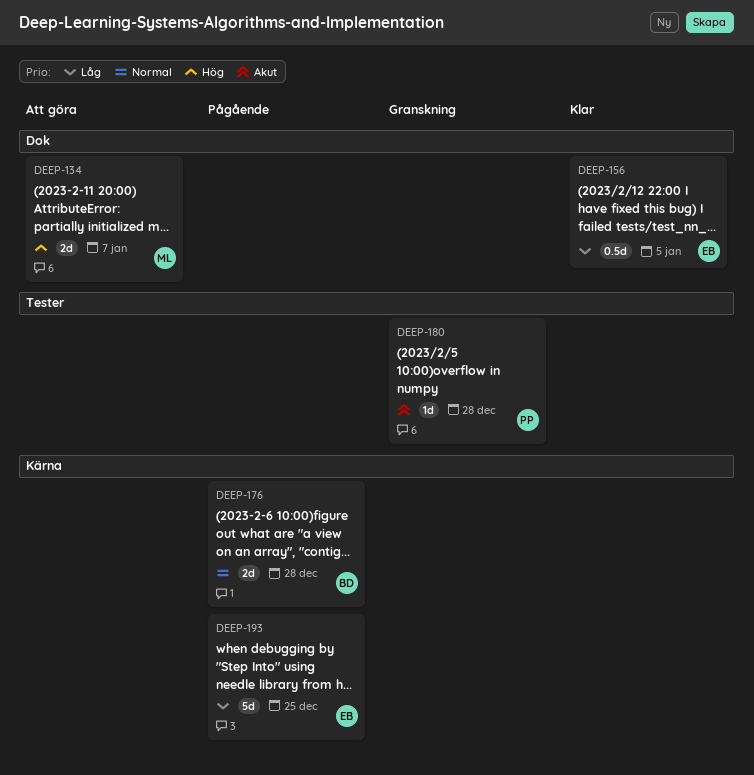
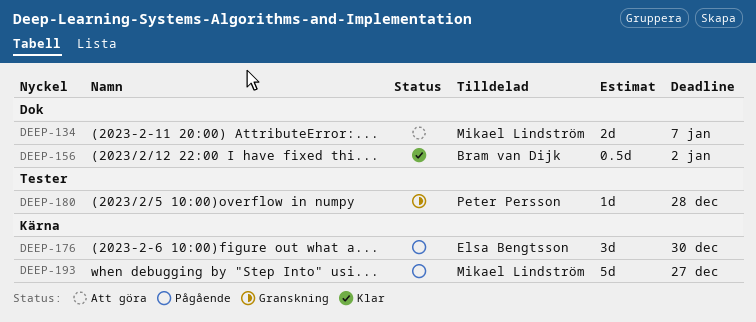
DEEP-156, owner: Elsa Bengtsson -> Bram van Dijk
DEEP-156, due: Jan 5 -> Jan 2
DEEP-176, owner: Bram van Dijk -> Elsa Bengtsson
DEEP-176, estimate: 2d -> 3d
DEEP-176, due: Dec 28 -> Dec 30
DEEP-193, owner: Elsa Bengtsson -> Mikael Lindström
DEEP-193, due: Dec 25 -> Dec 27

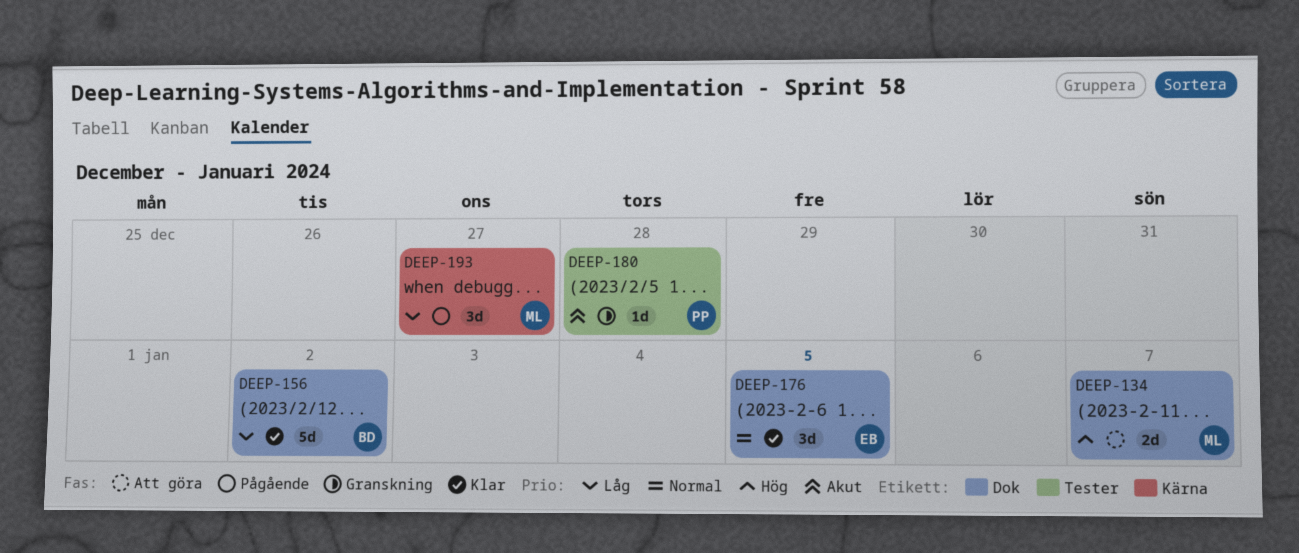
DEEP-156, estimate: 0.5d -> 5d
DEEP-176, status: Pågående -> Klar
DEEP-176, label: Kärna -> Dok
DEEP-176, due: Dec 30 -> Jan 5
DEEP-193, estimate: 5d -> 3d

